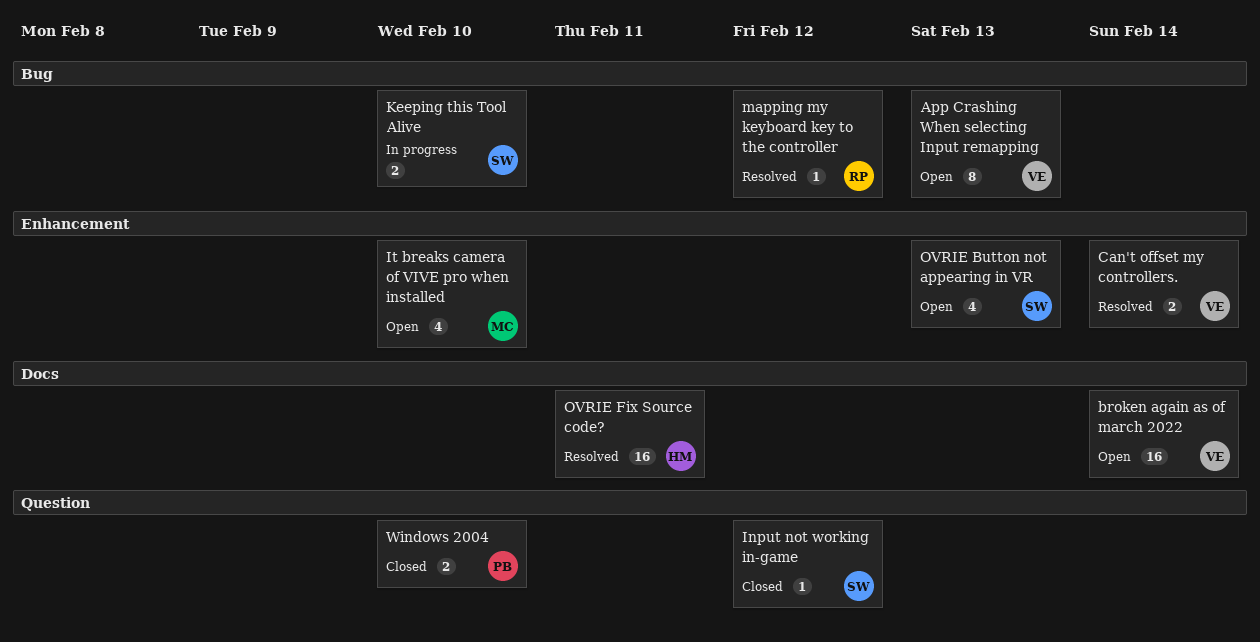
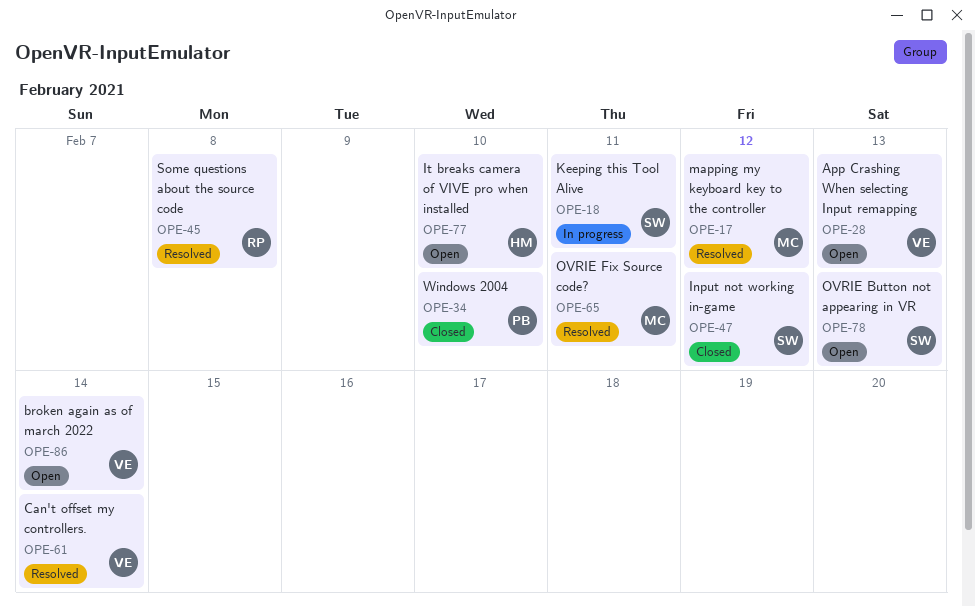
It breaks camera of VIVE pro when installed, owner: MC -> HM
Keeping this Tool Alive, due: Feb 10 -> Feb 11
mapping my keyboard key to the controller, owner: RP -> MC
OVRIE Fix Source code?, owner: HM -> MC
Some questions about the source code: none -> present

